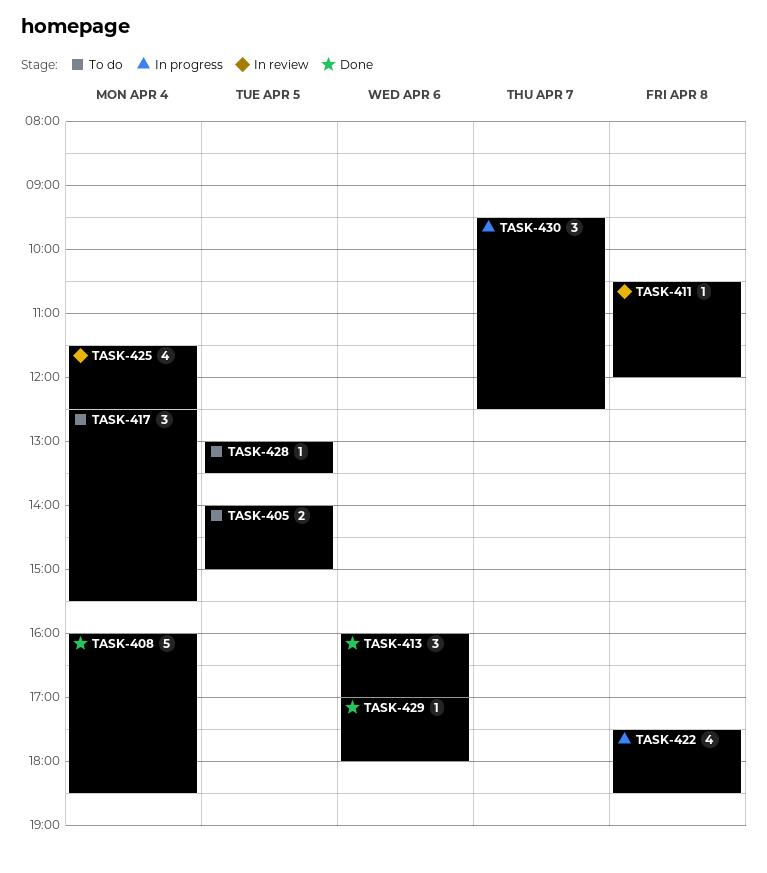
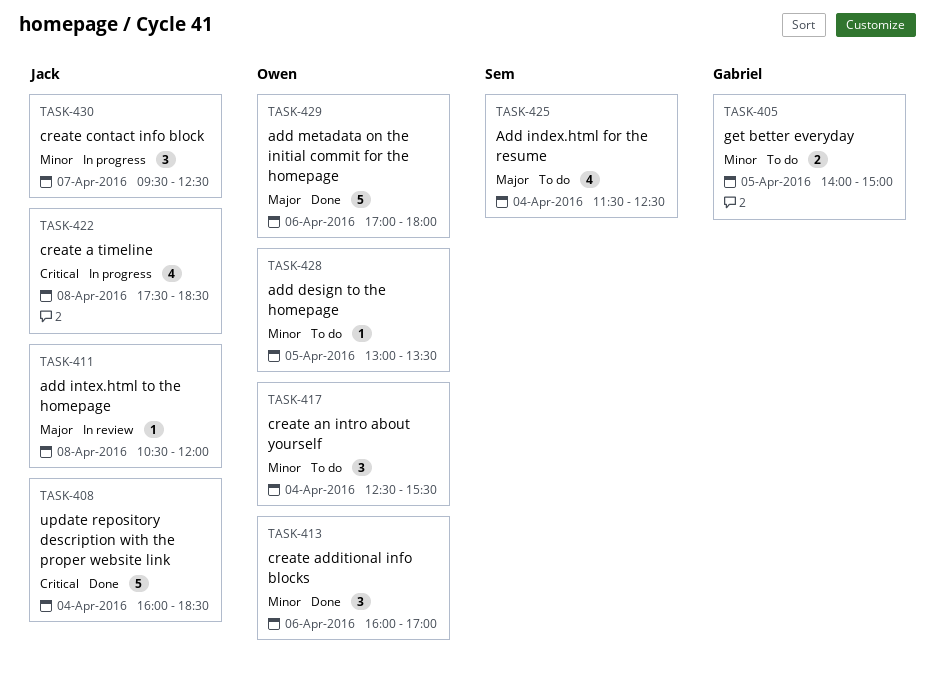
TASK-425, status: In review -> To do
TASK-429, estimate: 1 -> 5

